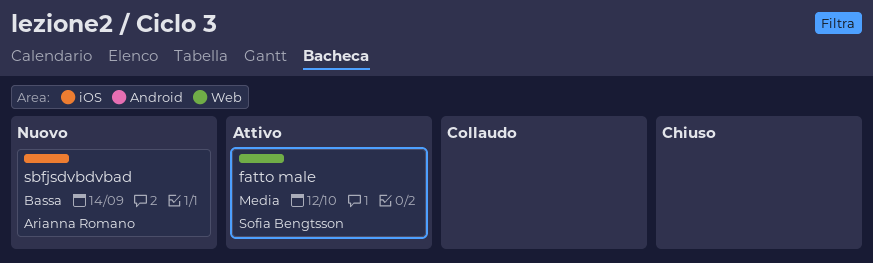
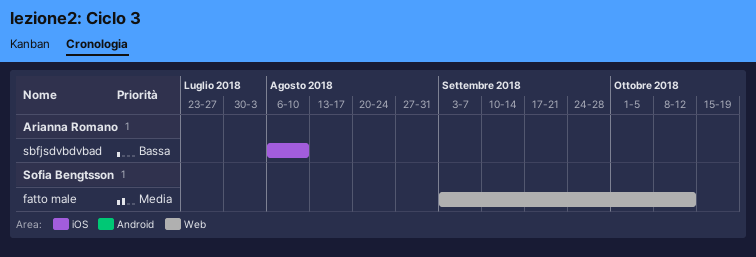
sbfjsdvbdvbad, due: Sep 14 -> Aug 10

